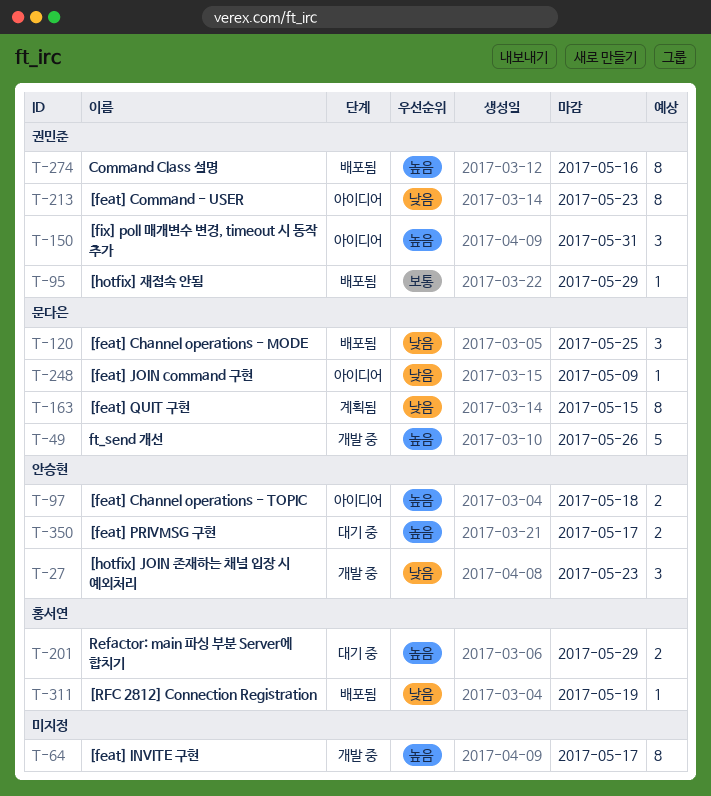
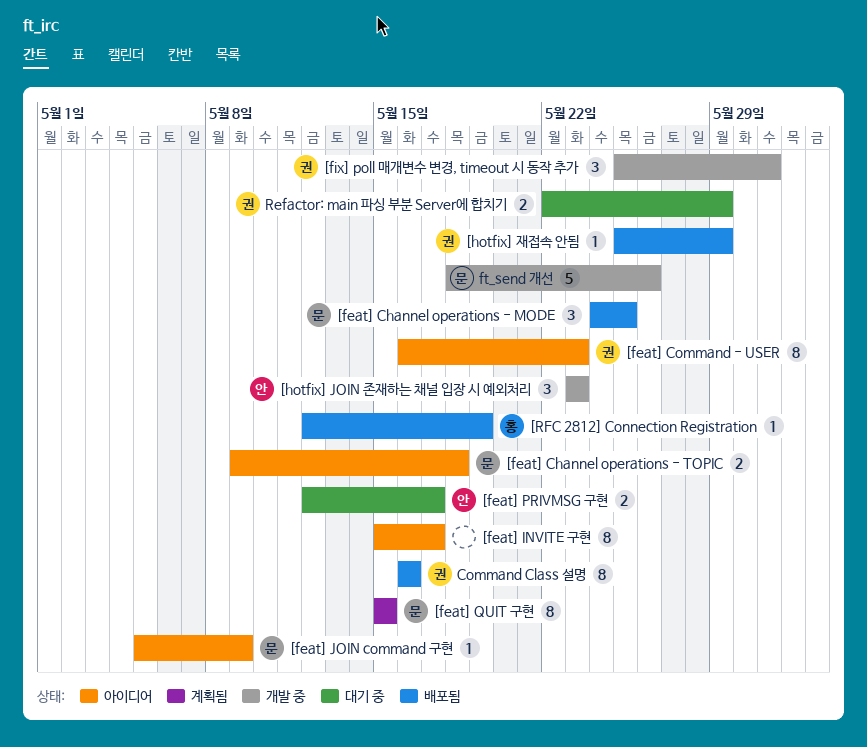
[feat] Channel operations - TOPIC, owner: 안승현 -> 문다은
[feat] INVITE 구현, status: 개발 중 -> 아이디어
[fix] poll 매개변수 변경, timeout 시 동작 추가, status: 아이디어 -> 개발 중
Refactor: main 파싱 부분 Server에 합치기, owner: 홍서연 -> 권민준

